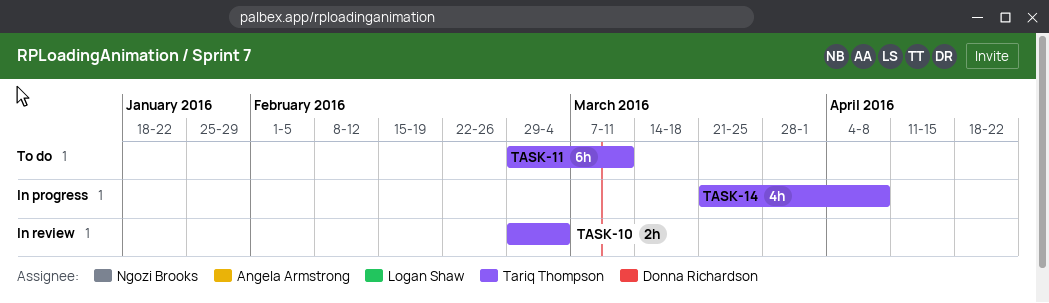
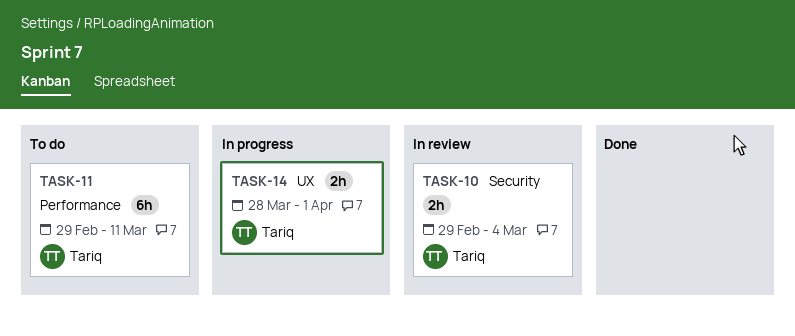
TASK-14, estimate: 4h -> 2h
TASK-14, start: Mar 21 -> Mar 28
TASK-14, due: Apr 8 -> Apr 1

